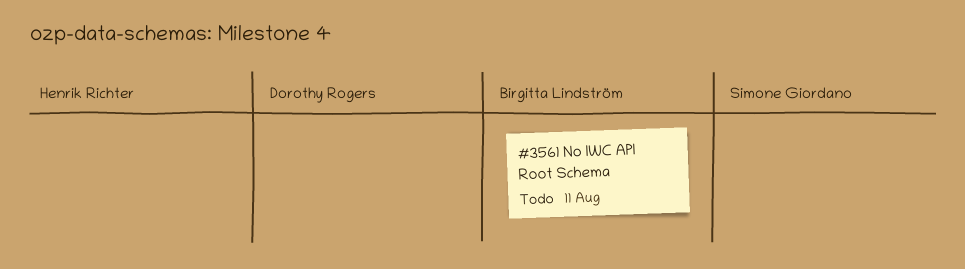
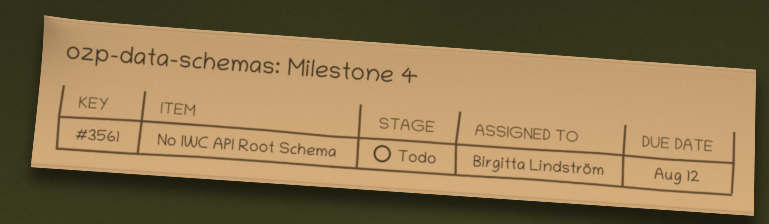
#3561, due: Aug 11 -> Aug 12

